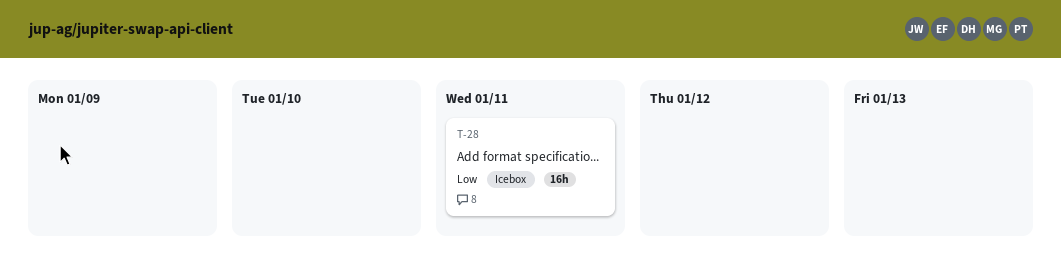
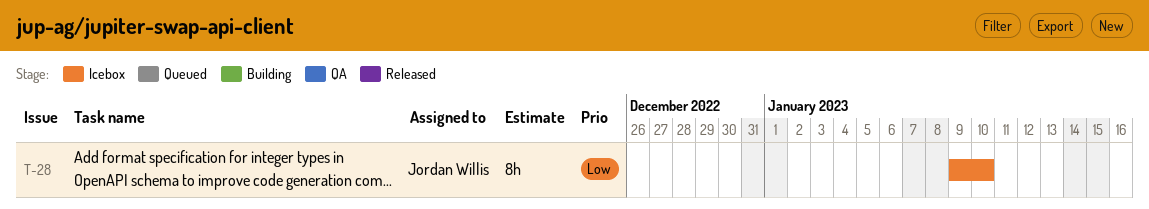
T-28, estimate: 16h -> 8h
T-28, due: Jan 11 -> Jan 10

